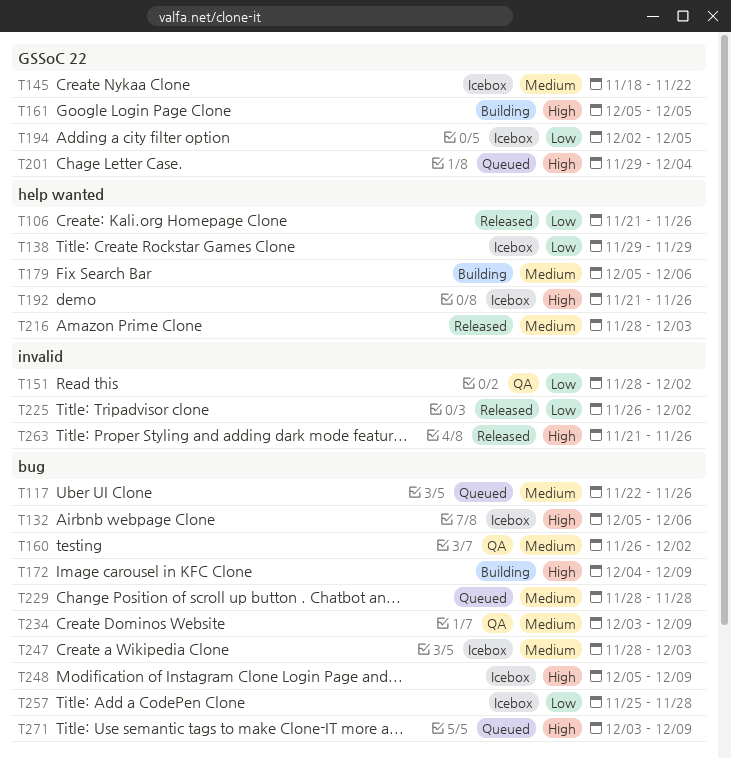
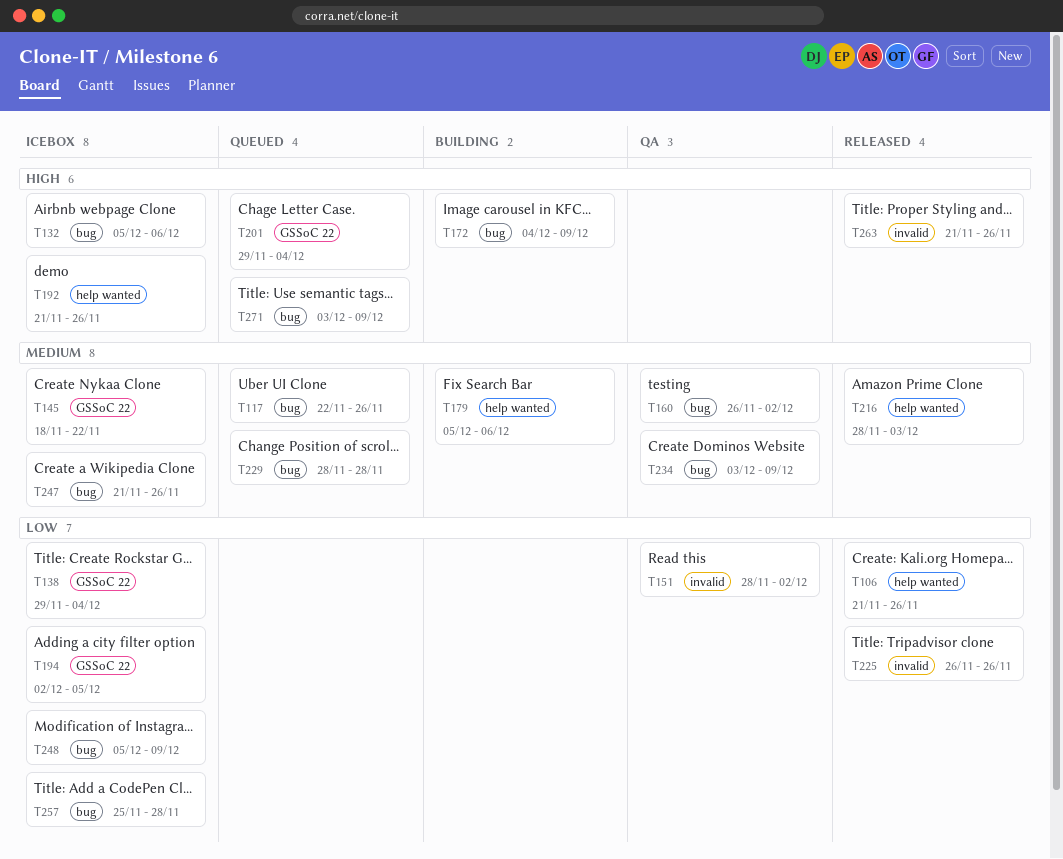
T138, label: help wanted -> GSSoC 22
T138, due: Nov 29 -> Dec 4
T161: present -> none
T225, due: Dec 2 -> Nov 26
T247, start: Nov 28 -> Nov 21
T247, due: Dec 3 -> Nov 26
T248, priority: High -> Low

